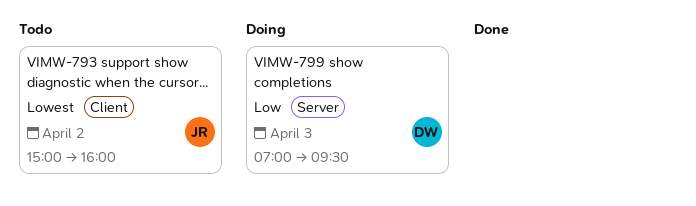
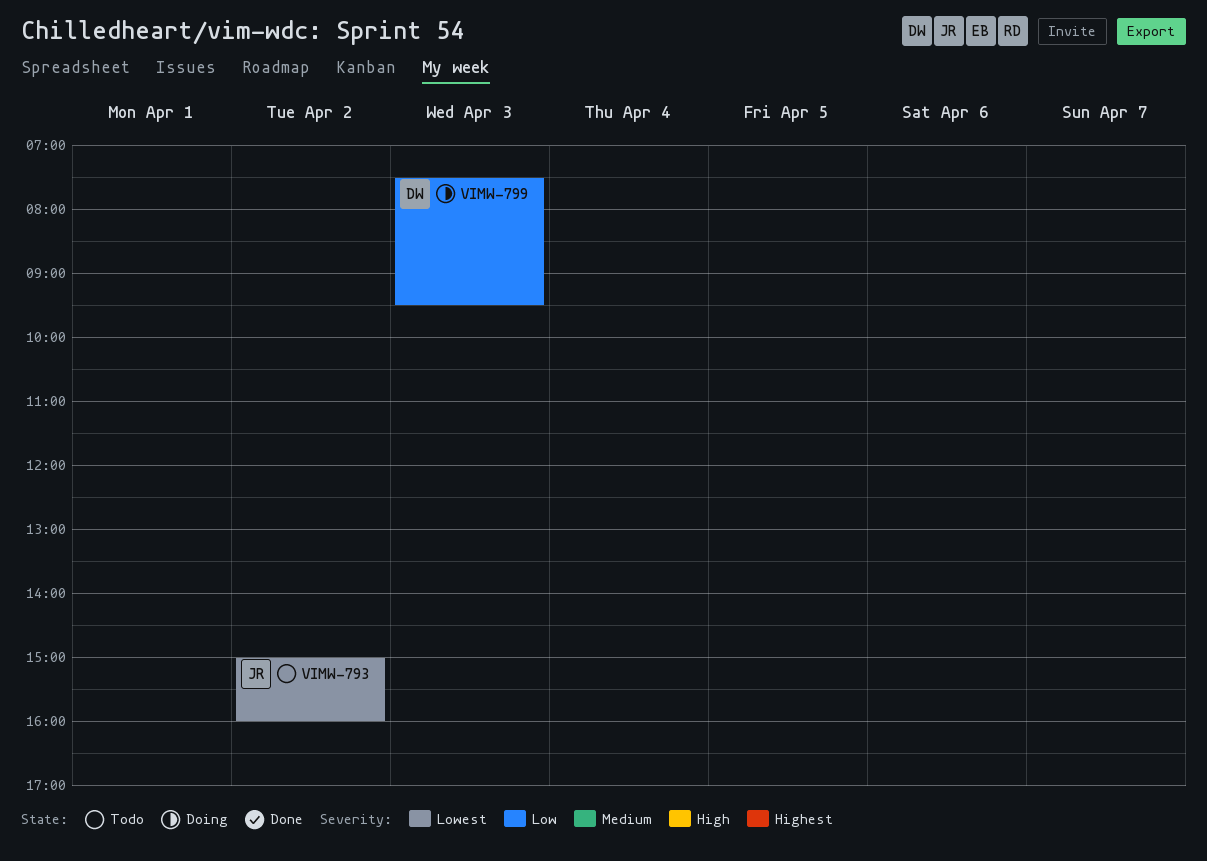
VIMW-799, begins: 07:00 -> 07:30

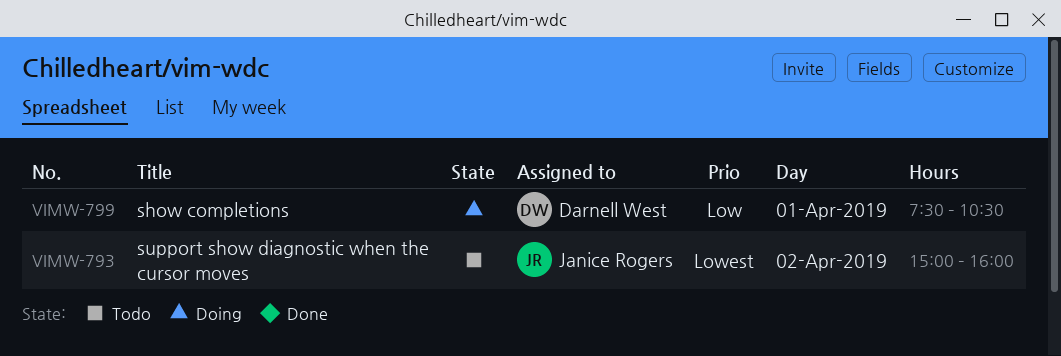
VIMW-799, day: Apr 3 -> Apr 1
VIMW-799, ends: 09:30 -> 10:30

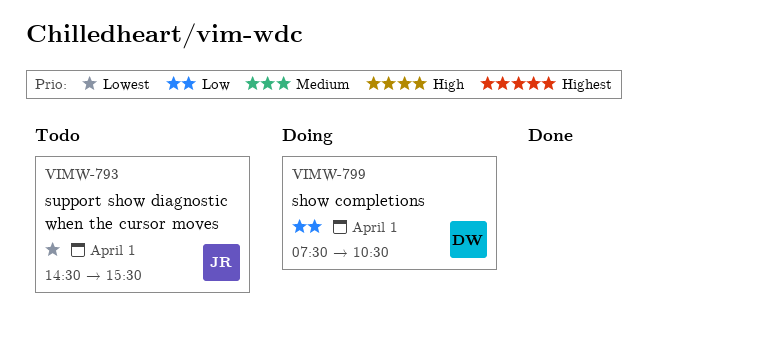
VIMW-793, day: Apr 2 -> Apr 1
VIMW-793, begins: 15:00 -> 14:30
VIMW-793, ends: 16:00 -> 15:30

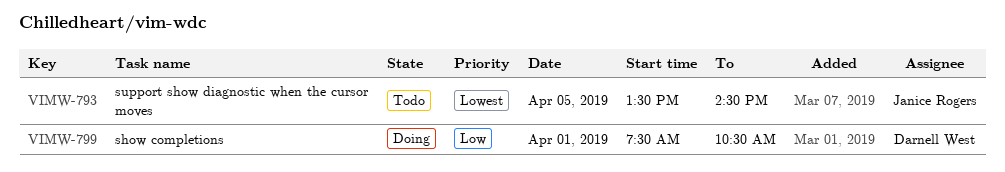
VIMW-793, day: Apr 1 -> Apr 5
VIMW-793, begins: 14:30 -> 13:30
VIMW-793, ends: 15:30 -> 14:30

